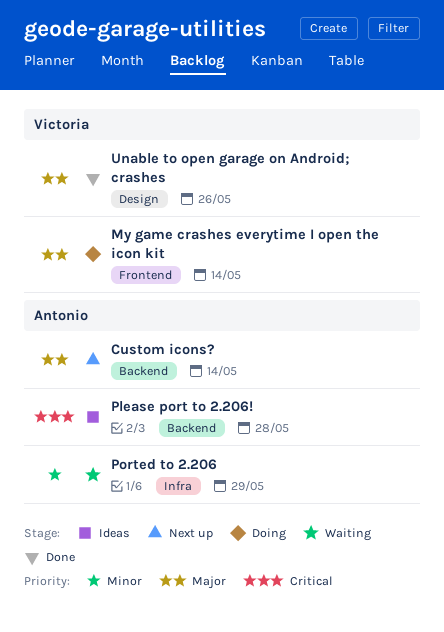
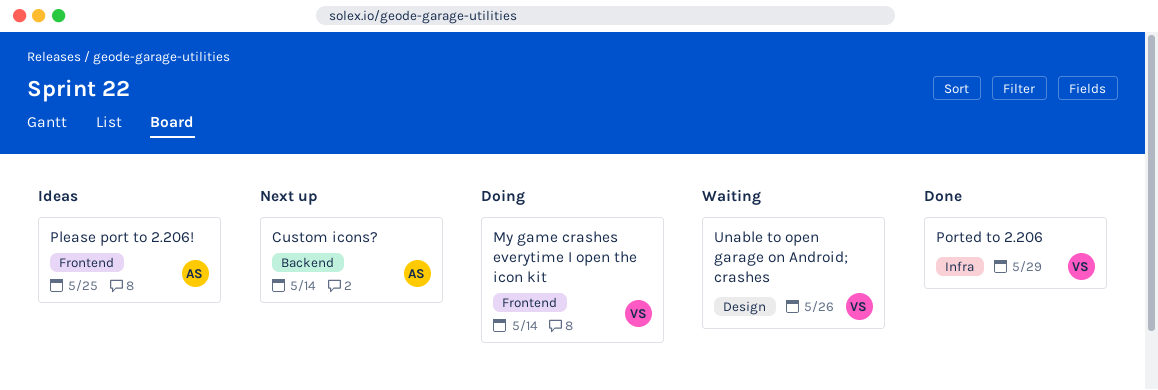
Please port to 2.206!, label: Backend -> Frontend
Please port to 2.206!, due: May 28 -> May 25
Ported to 2.206, status: Waiting -> Done
Ported to 2.206, owner: Antonio -> Victoria
Unable to open garage on Android; crashes, status: Done -> Waiting

